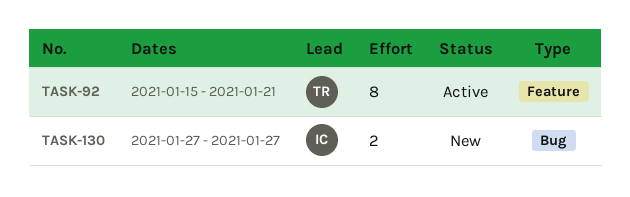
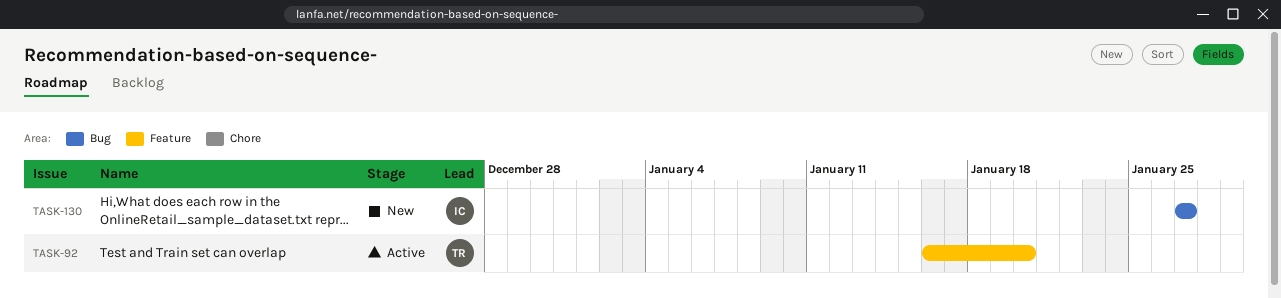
TASK-92, start: Jan 15 -> Jan 16
TASK-92, due: Jan 21 -> Jan 20

